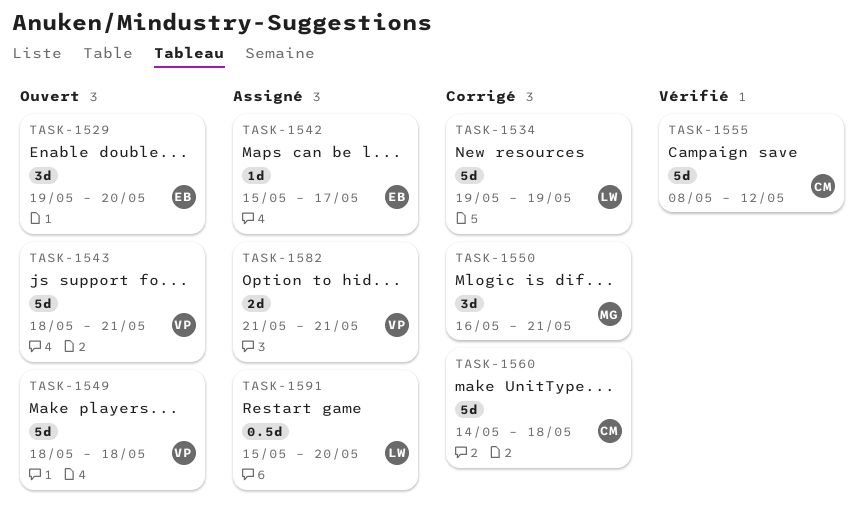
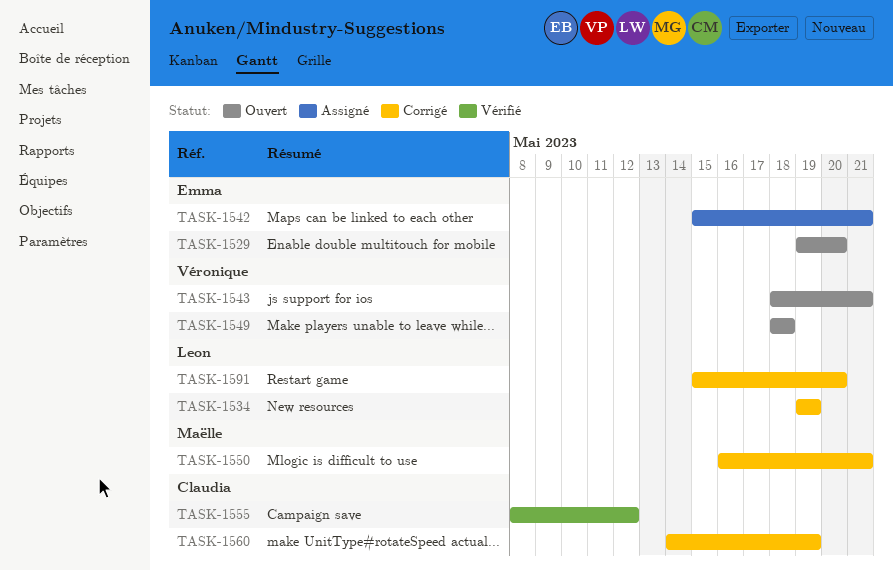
TASK-1542, due: May 17 -> May 21
TASK-1560, due: May 18 -> May 19
TASK-1582: present -> none
TASK-1591, status: Assigné -> Corrigé

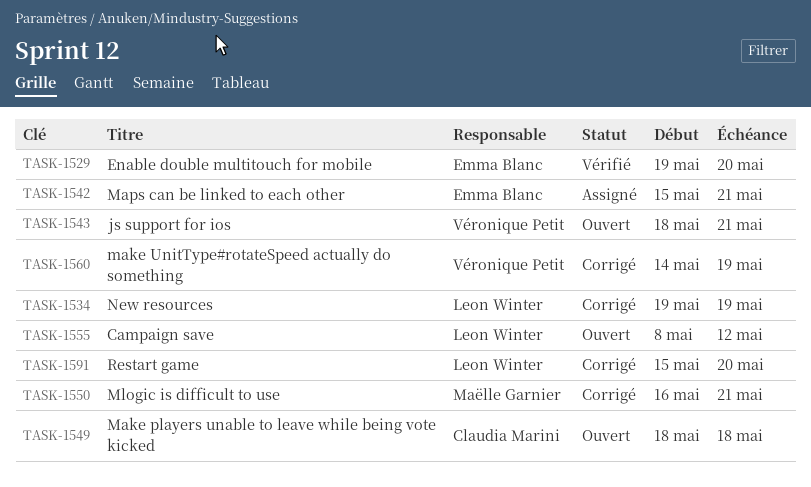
TASK-1529, status: Ouvert -> Vérifié
TASK-1549, owner: Véronique Petit -> Claudia Marini
TASK-1555, status: Vérifié -> Ouvert
TASK-1555, owner: Claudia Marini -> Leon Winter
TASK-1560, owner: Claudia Marini -> Véronique Petit

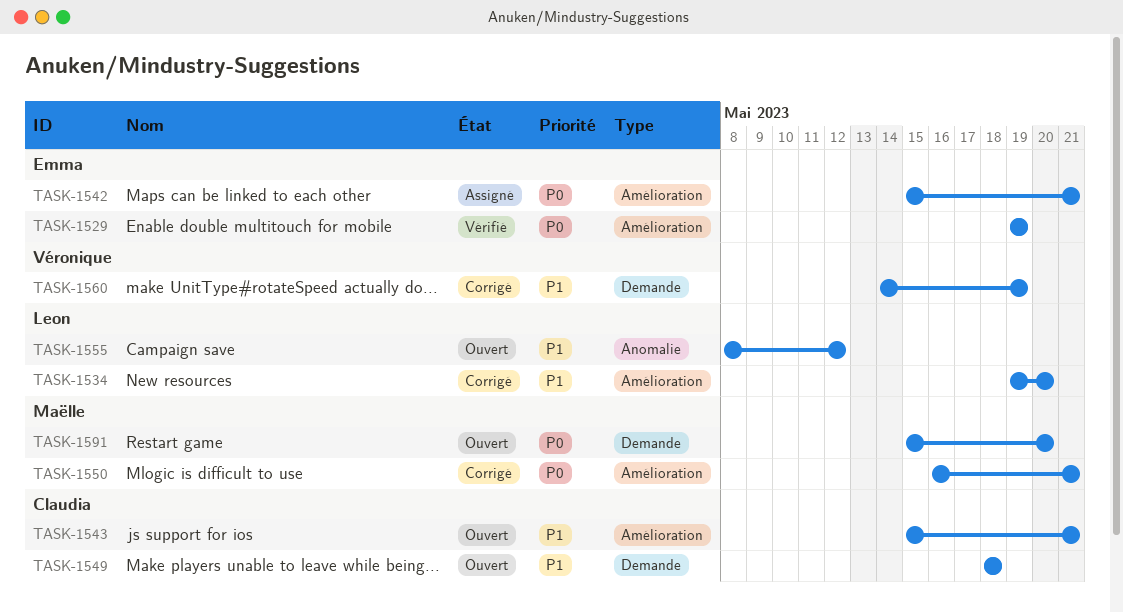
TASK-1529, due: May 20 -> May 19
TASK-1534, due: May 19 -> May 20
TASK-1543, owner: Véronique Petit -> Claudia Marini
TASK-1543, start: May 18 -> May 15
TASK-1591, status: Corrigé -> Ouvert
TASK-1591, owner: Leon Winter -> Maëlle Garnier

